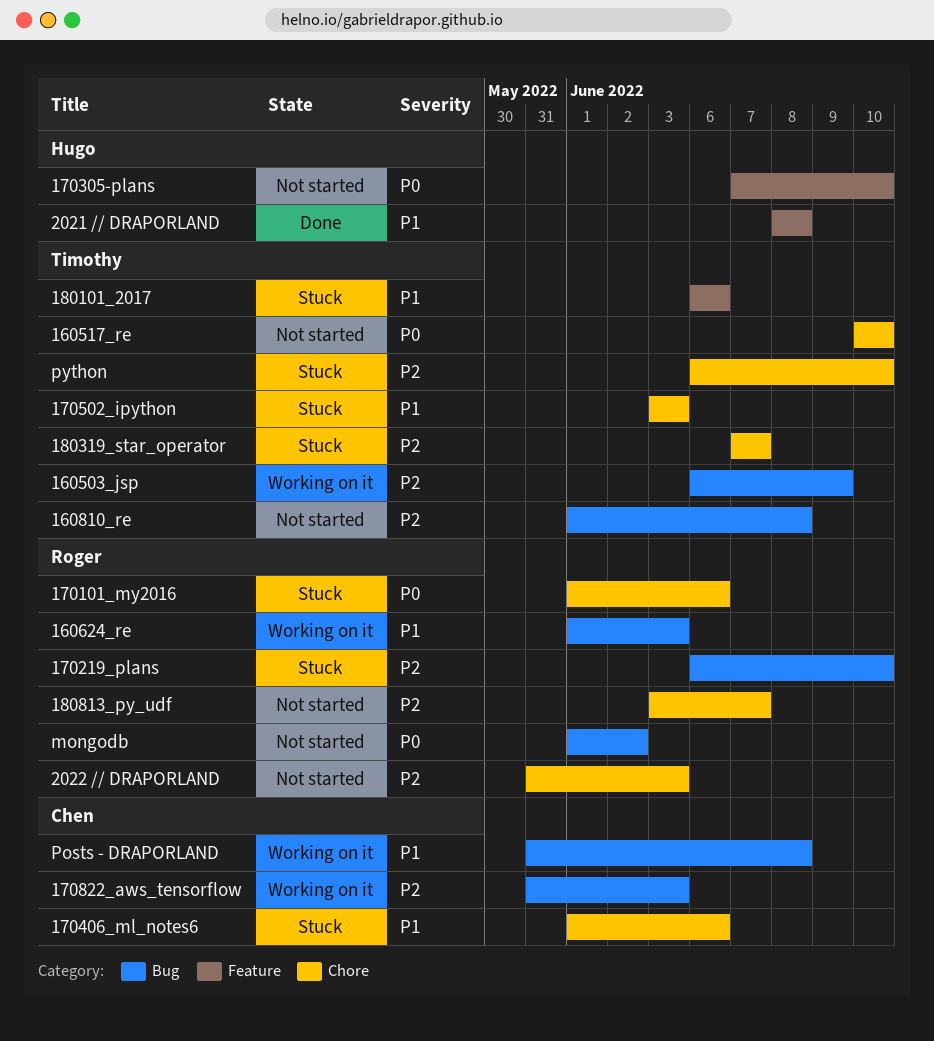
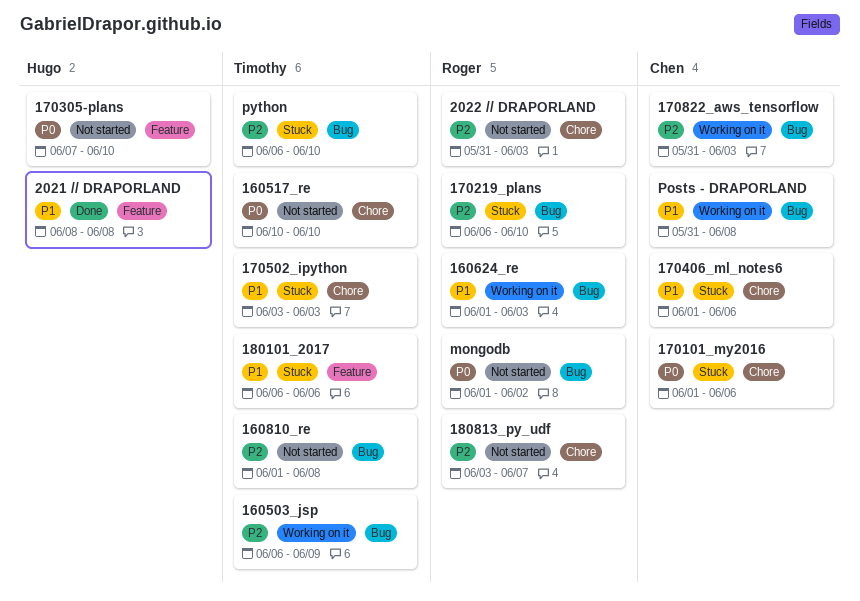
170101_my2016, owner: Roger -> Chen
180319_star_operator: present -> none
python, label: Chore -> Bug

